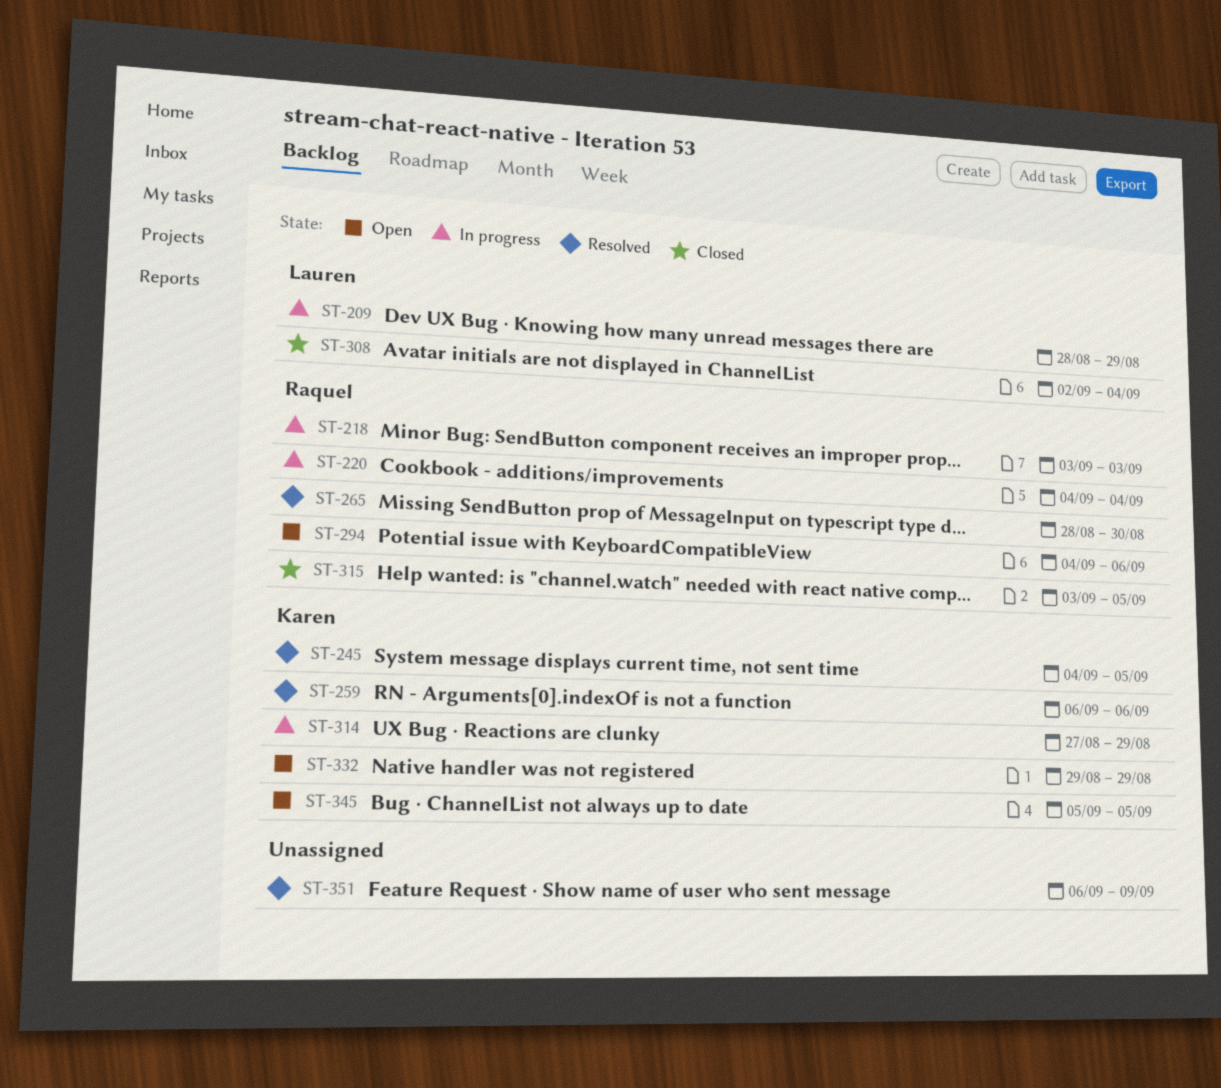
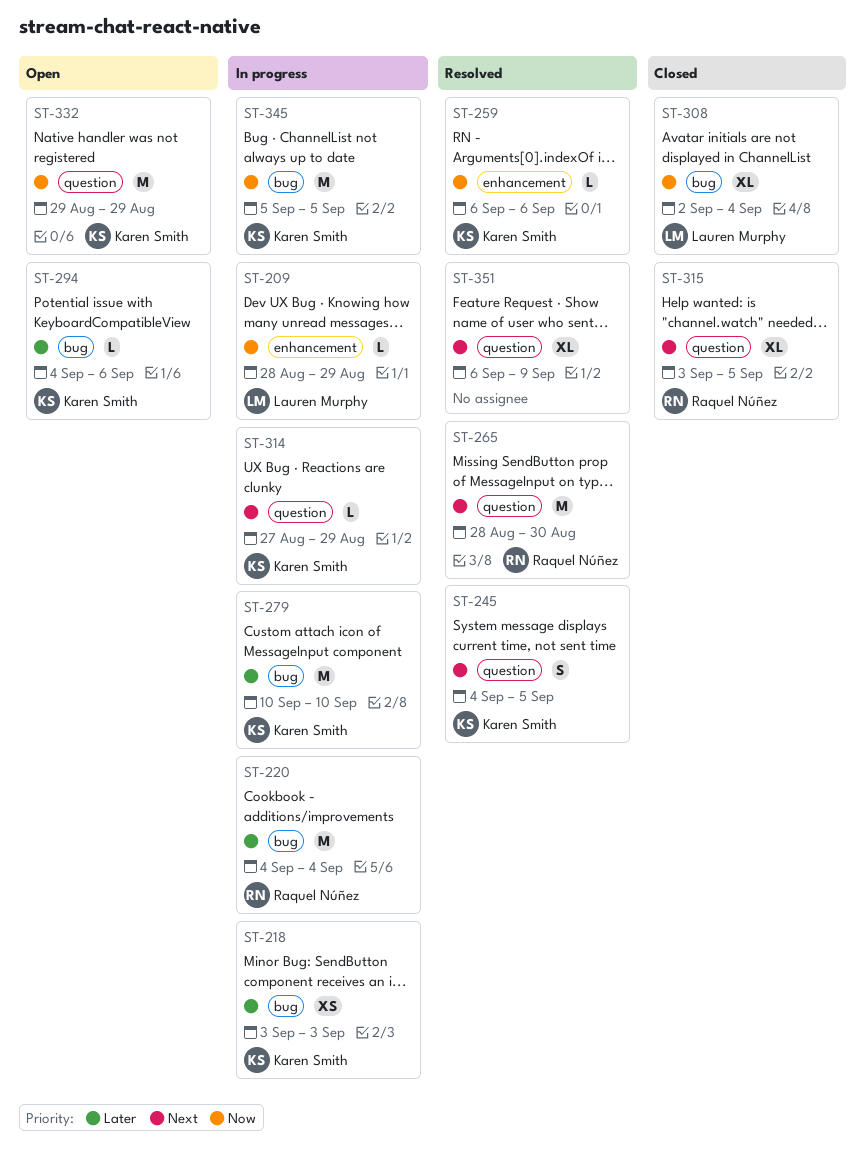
ST-218, owner: Raquel Núñez -> Karen Smith
ST-279: none -> present
ST-294, owner: Raquel Núñez -> Karen Smith
ST-345, status: Open -> In progress

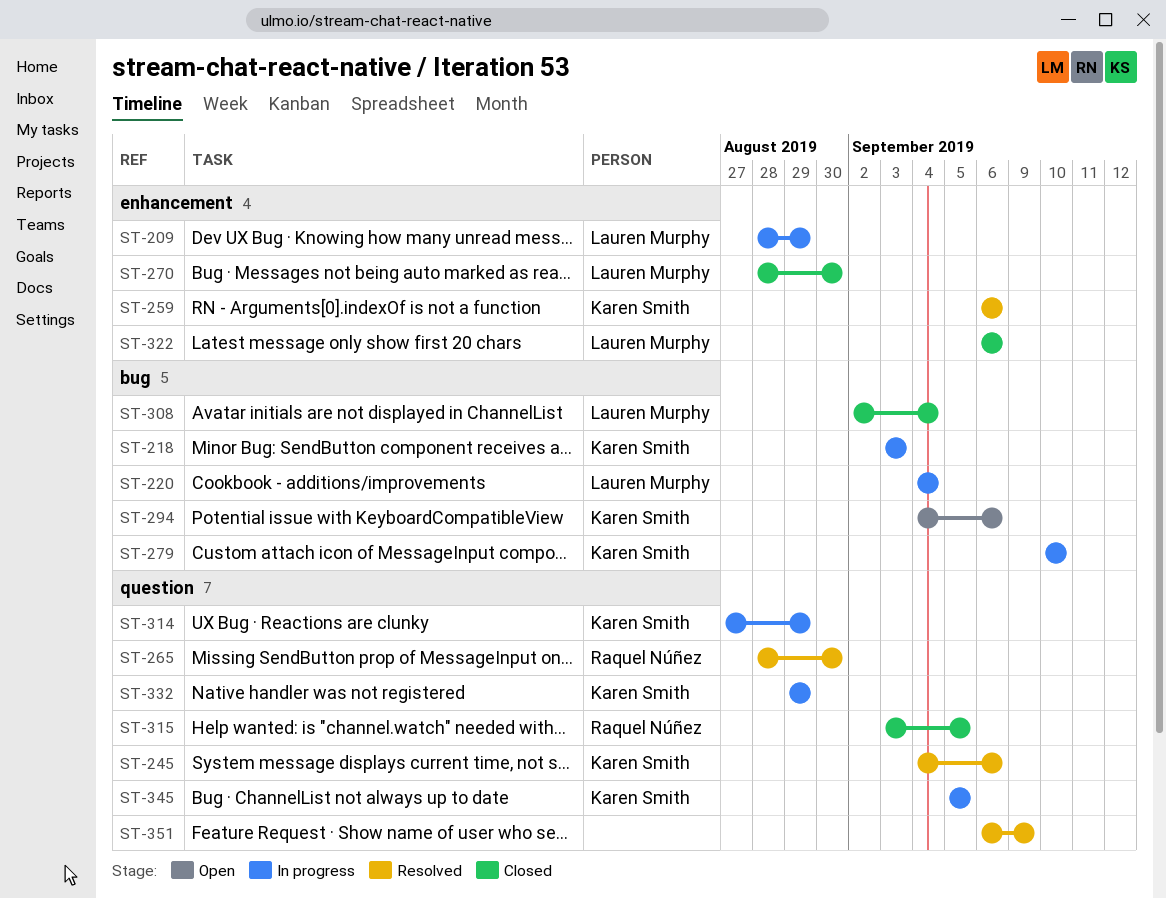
ST-220, owner: Raquel Núñez -> Lauren Murphy
ST-245, due: Sep 5 -> Sep 6
ST-270: none -> present
ST-322: none -> present
ST-332, status: Open -> In progress
ST-345, label: bug -> question

